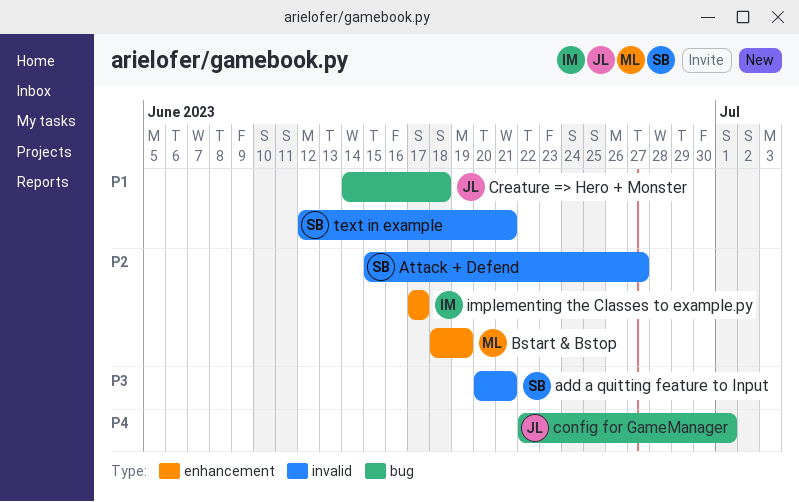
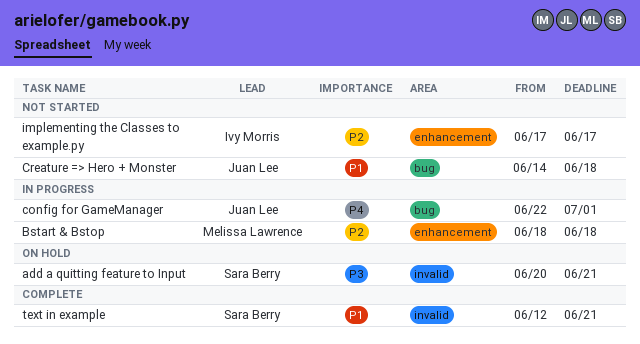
Attack + Defend: present -> none
Bstart & Bstop, due: Jun 19 -> Jun 18

